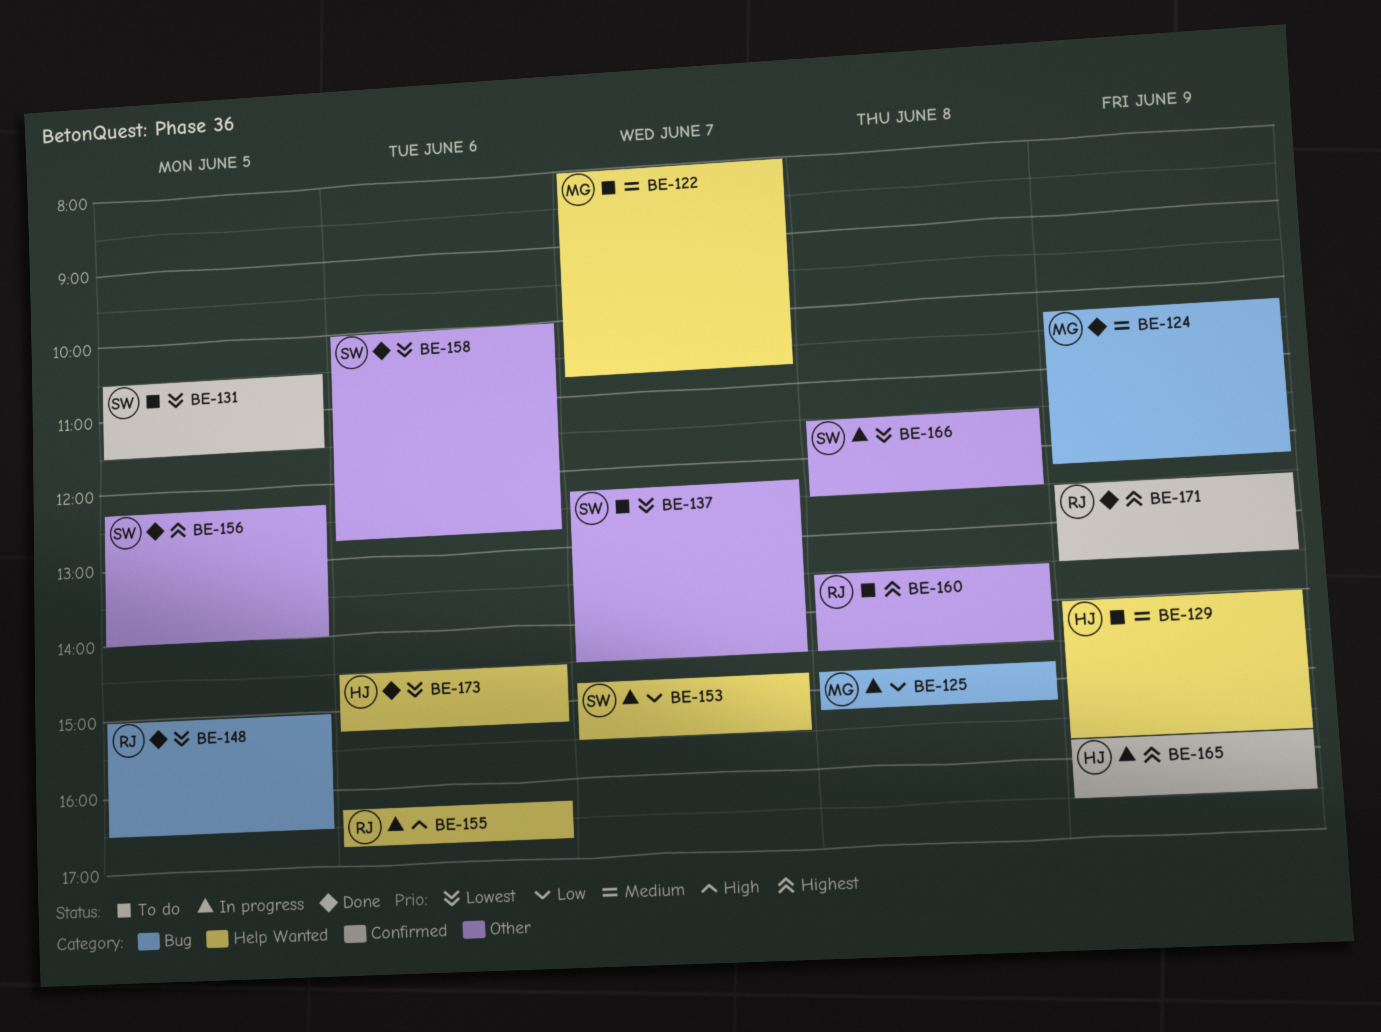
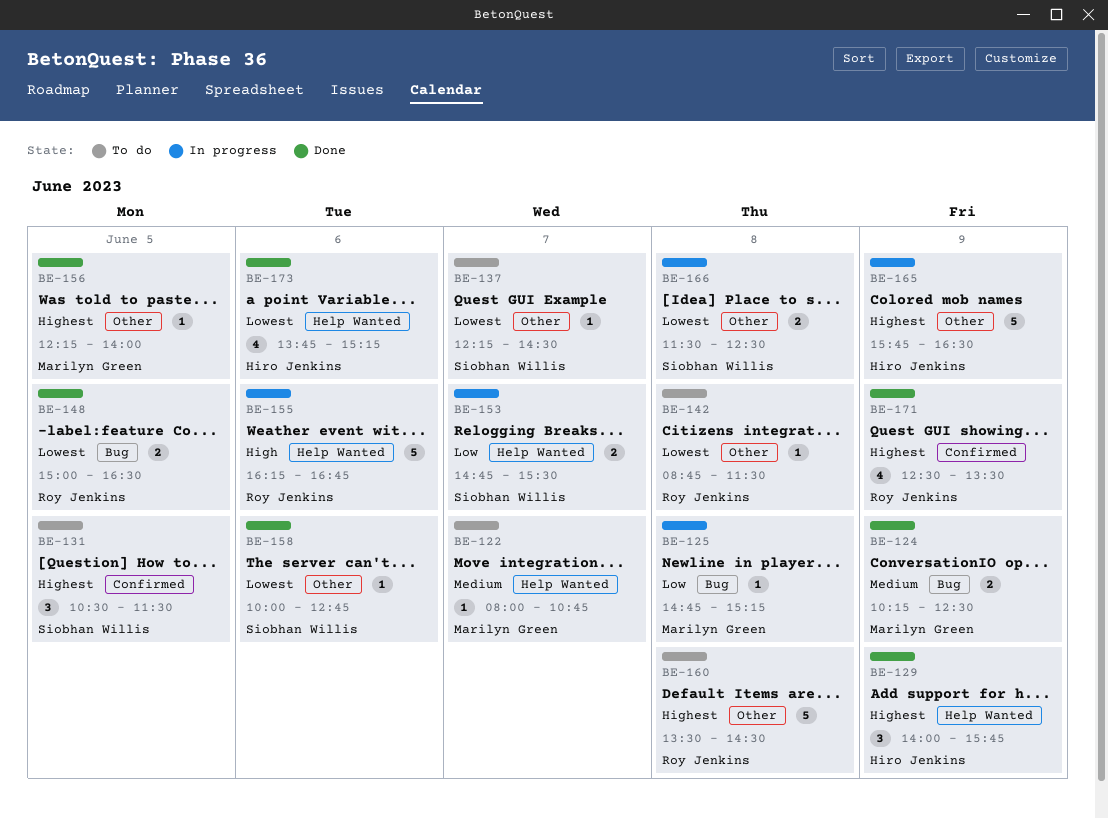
BE-124, ends: 12:15 -> 12:30
BE-129, status: To do -> Done
BE-129, priority: Medium -> Highest
BE-131, priority: Lowest -> Highest
BE-142: none -> present
BE-156, owner: Siobhan Willis -> Marilyn Green
BE-165, label: Confirmed -> Other
BE-173, begins: 14:30 -> 13:45

